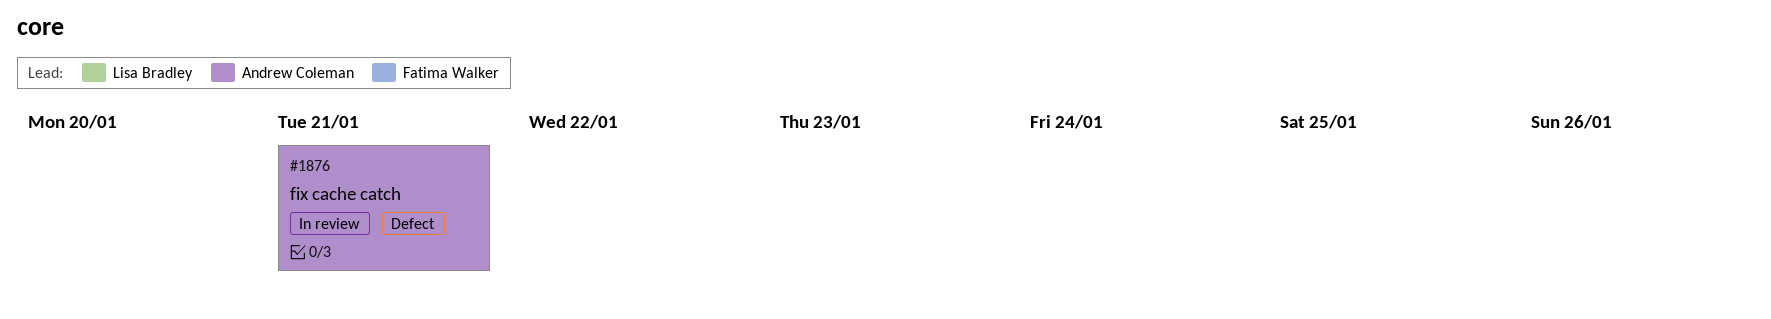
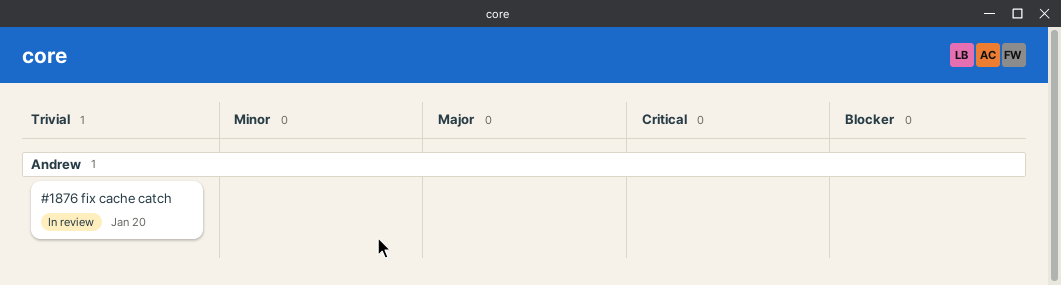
#1876, due: Jan 21 -> Jan 20

